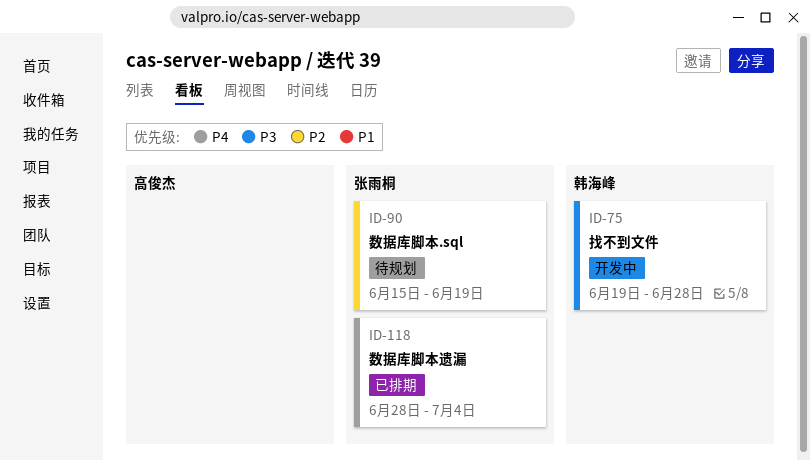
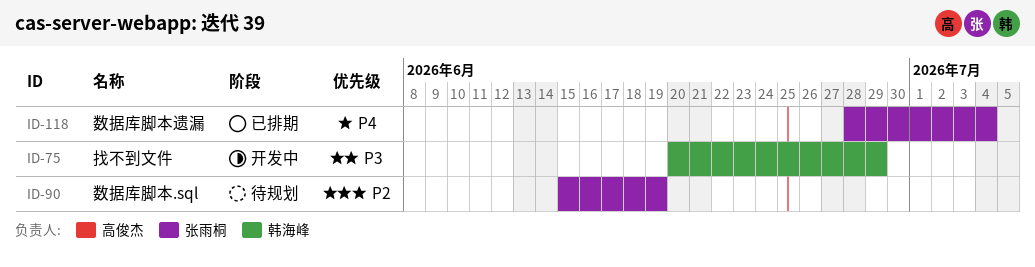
ID-75, start: Jun 19 -> Jun 20
ID-75, due: Jun 28 -> Jun 29

